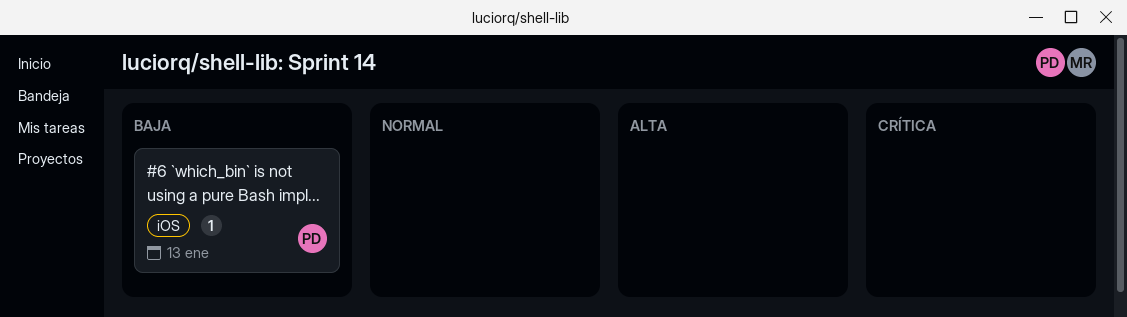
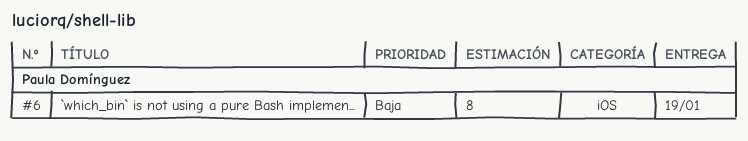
#6, estimate: 1 -> 8
#6, due: Jan 13 -> Jan 19

